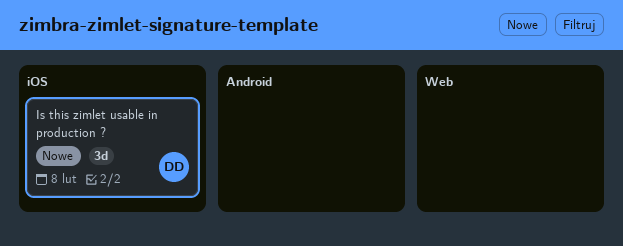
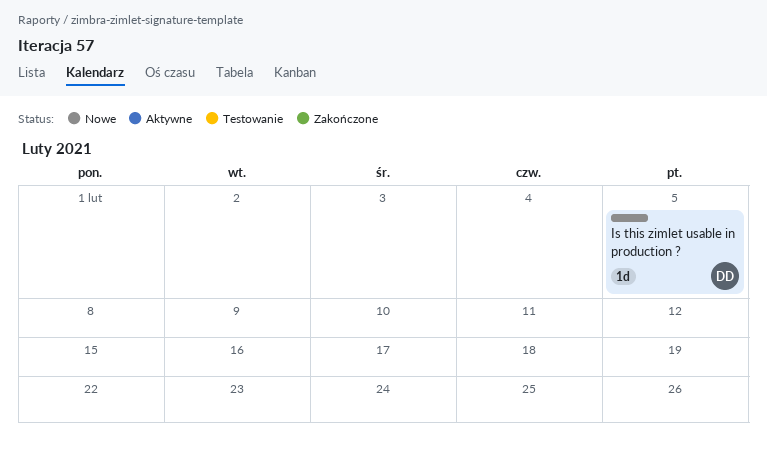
Is this zimlet usable in production ?, estimate: 3d -> 1d
Is this zimlet usable in production ?, due: Feb 8 -> Feb 5

